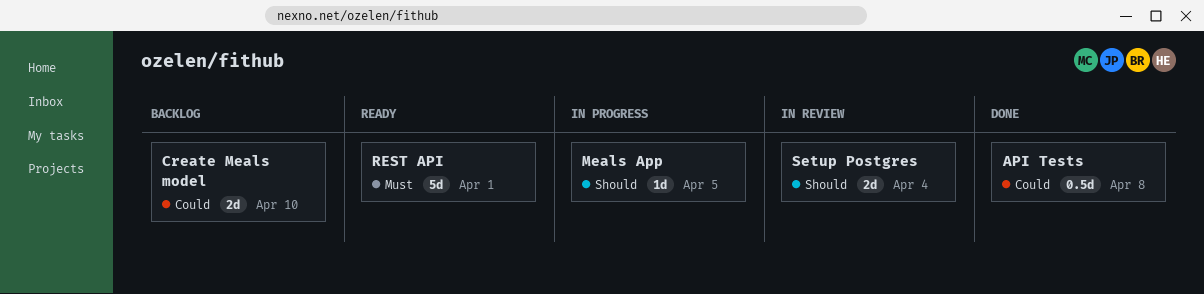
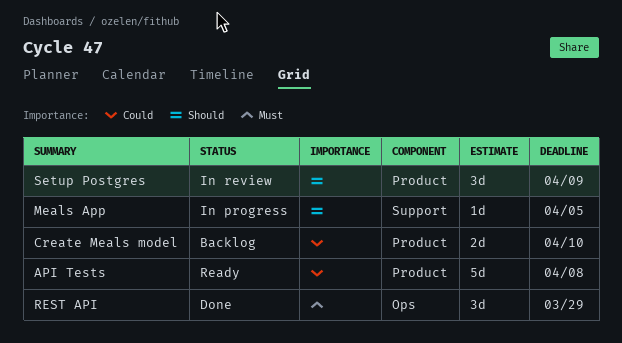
API Tests, status: Done -> Ready
API Tests, estimate: 0.5d -> 5d
REST API, status: Ready -> Done
REST API, estimate: 5d -> 3d
REST API, due: Apr 1 -> Mar 29
Setup Postgres, estimate: 2d -> 3d
Setup Postgres, due: Apr 4 -> Apr 9

